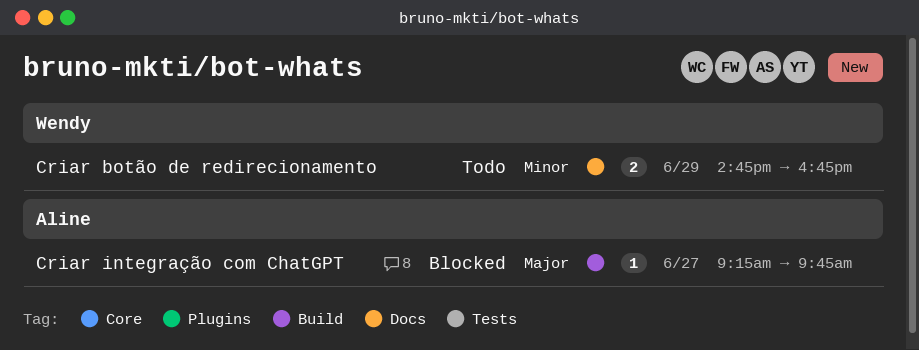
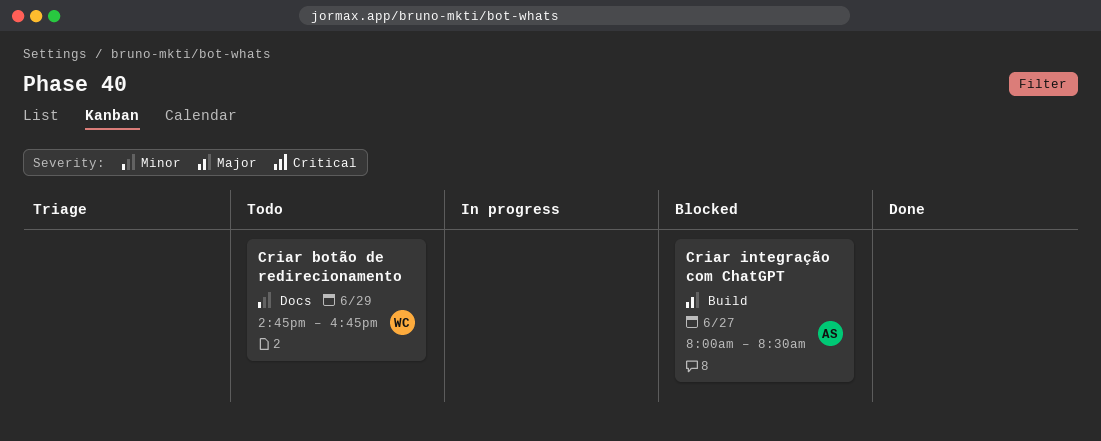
Criar integração com ChatGPT, begins: 09:15 -> 08:00
Criar integração com ChatGPT, ends: 09:45 -> 08:30

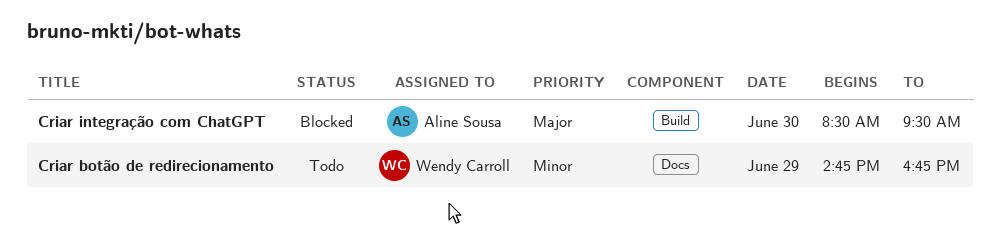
Criar integração com ChatGPT, day: Jun 27 -> Jun 30
Criar integração com ChatGPT, begins: 08:00 -> 08:30
Criar integração com ChatGPT, ends: 08:30 -> 09:30

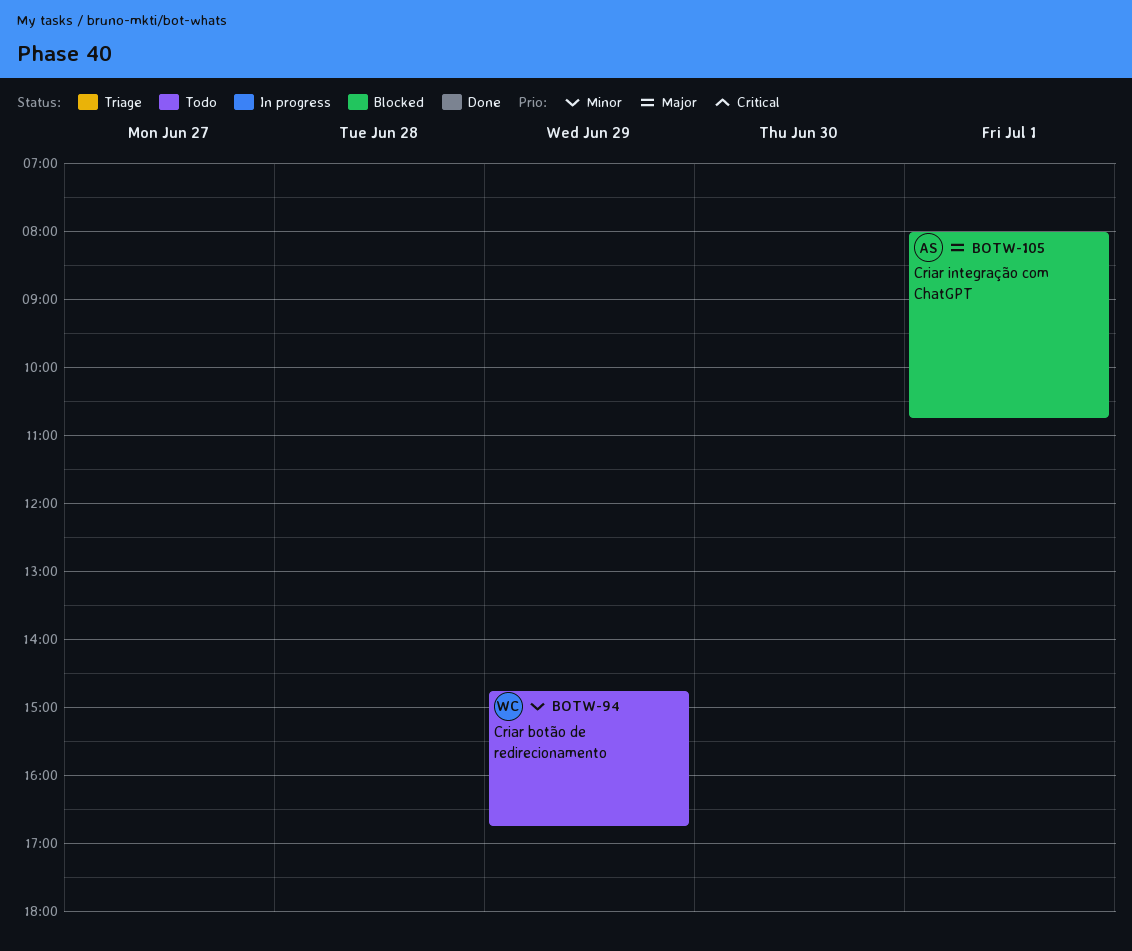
Criar integração com ChatGPT, day: Jun 30 -> Jul 1
Criar integração com ChatGPT, begins: 08:30 -> 08:00
Criar integração com ChatGPT, ends: 09:30 -> 10:45

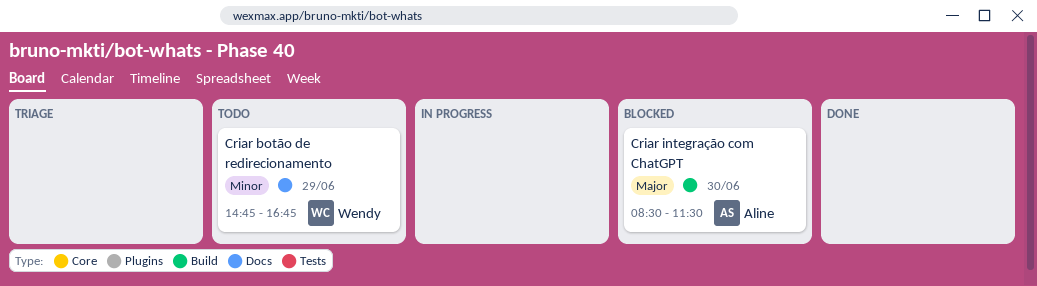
Criar integração com ChatGPT, day: Jul 1 -> Jun 30
Criar integração com ChatGPT, begins: 08:00 -> 08:30
Criar integração com ChatGPT, ends: 10:45 -> 11:30

